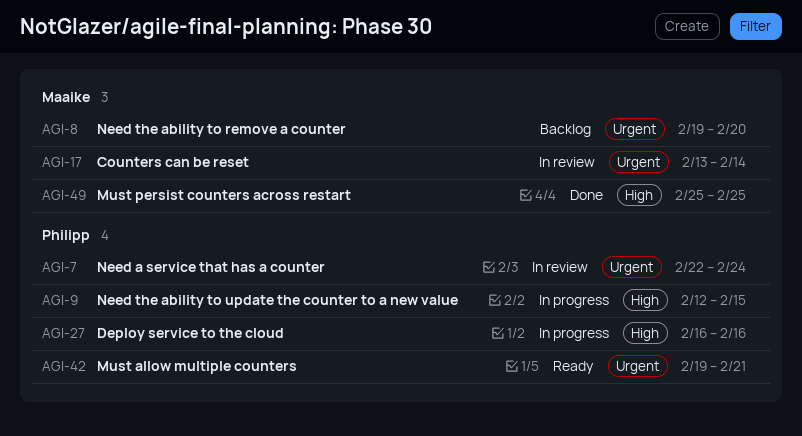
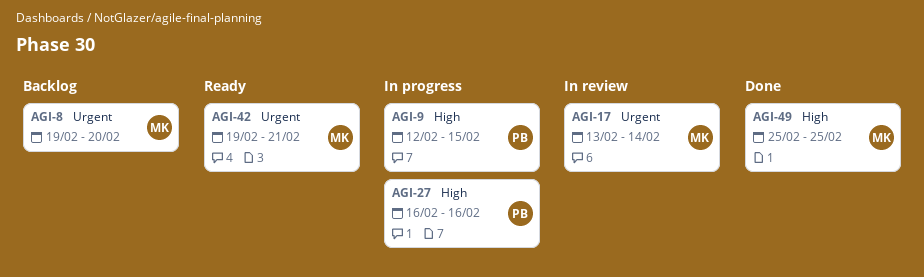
AGI-7: present -> none
AGI-42, owner: Philipp -> Maaike

